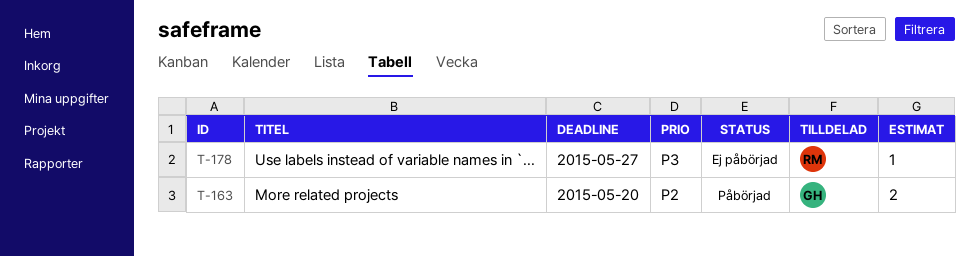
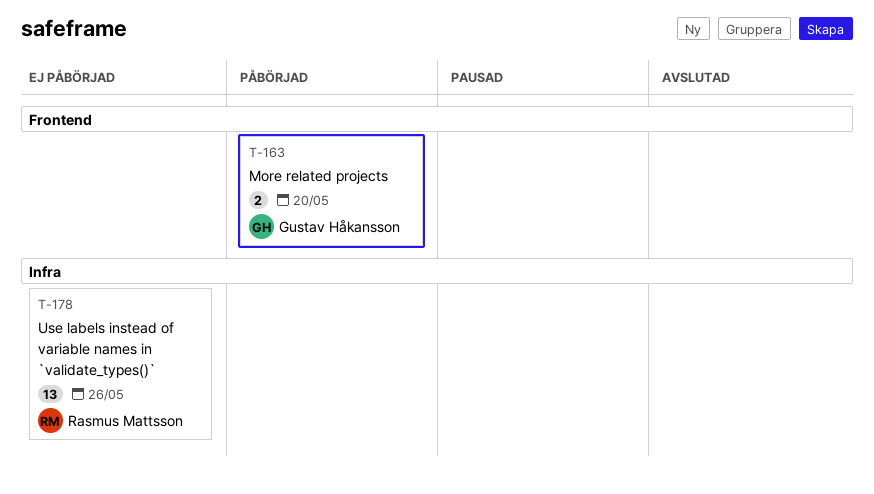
T-178, estimate: 1 -> 13
T-178, due: May 27 -> May 26

